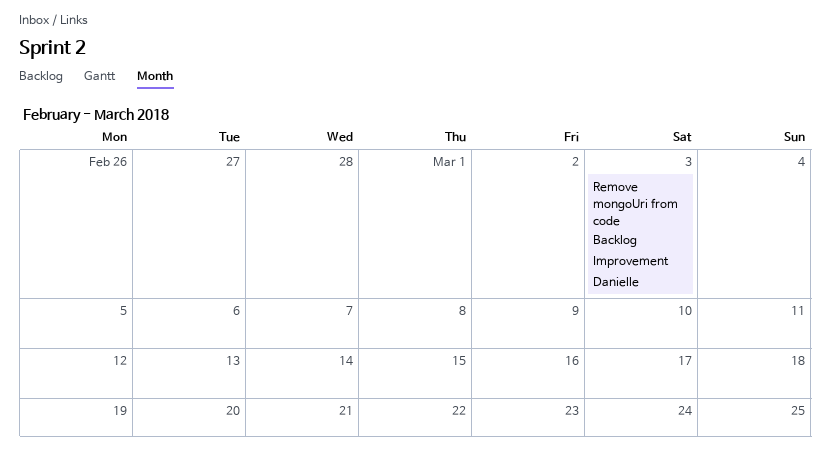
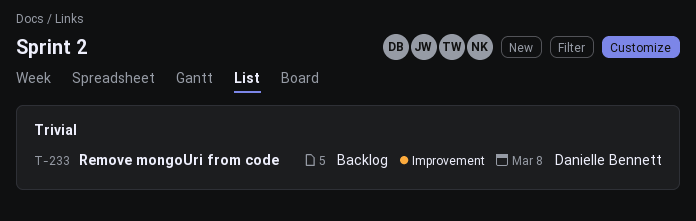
Remove mongoUri from code, due: Mar 3 -> Mar 8

